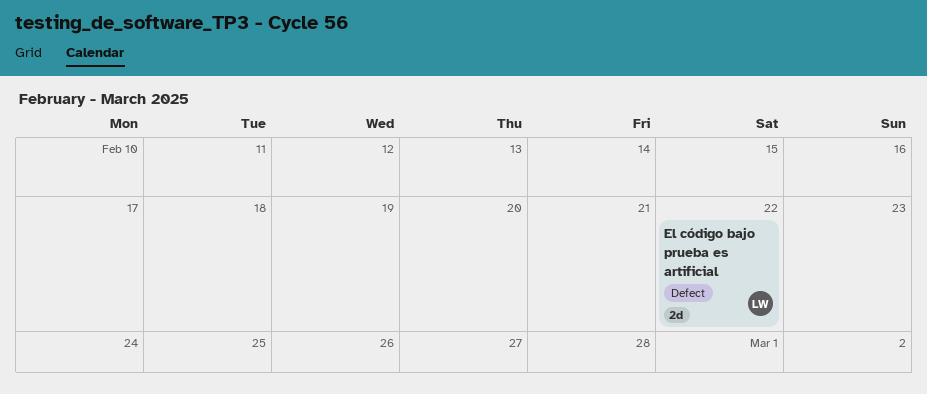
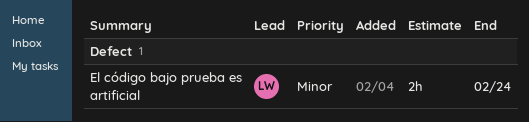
El código bajo prueba es artificial, estimate: 2d -> 2h
El código bajo prueba es artificial, due: Feb 22 -> Feb 24

